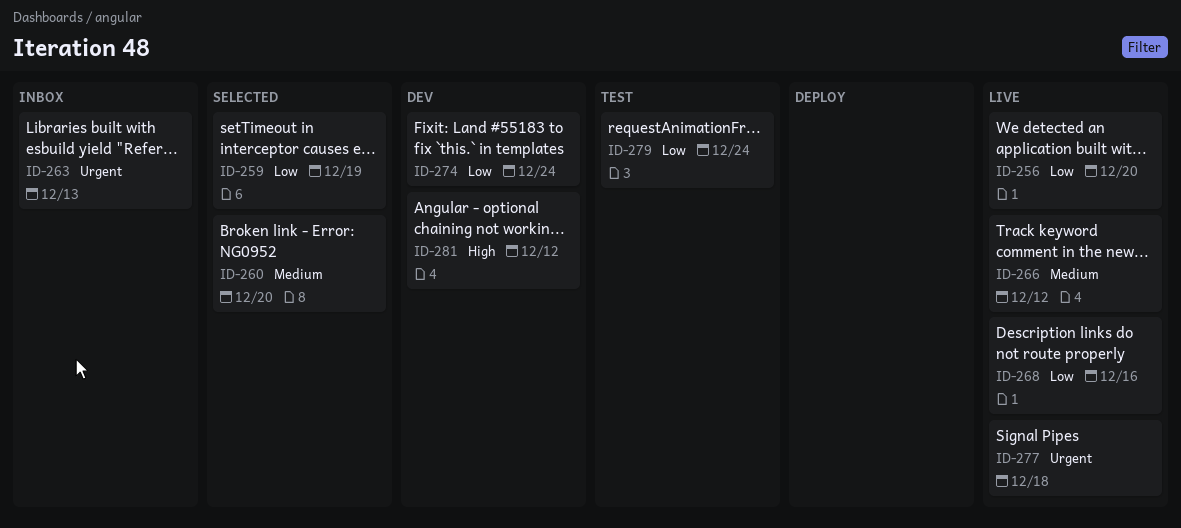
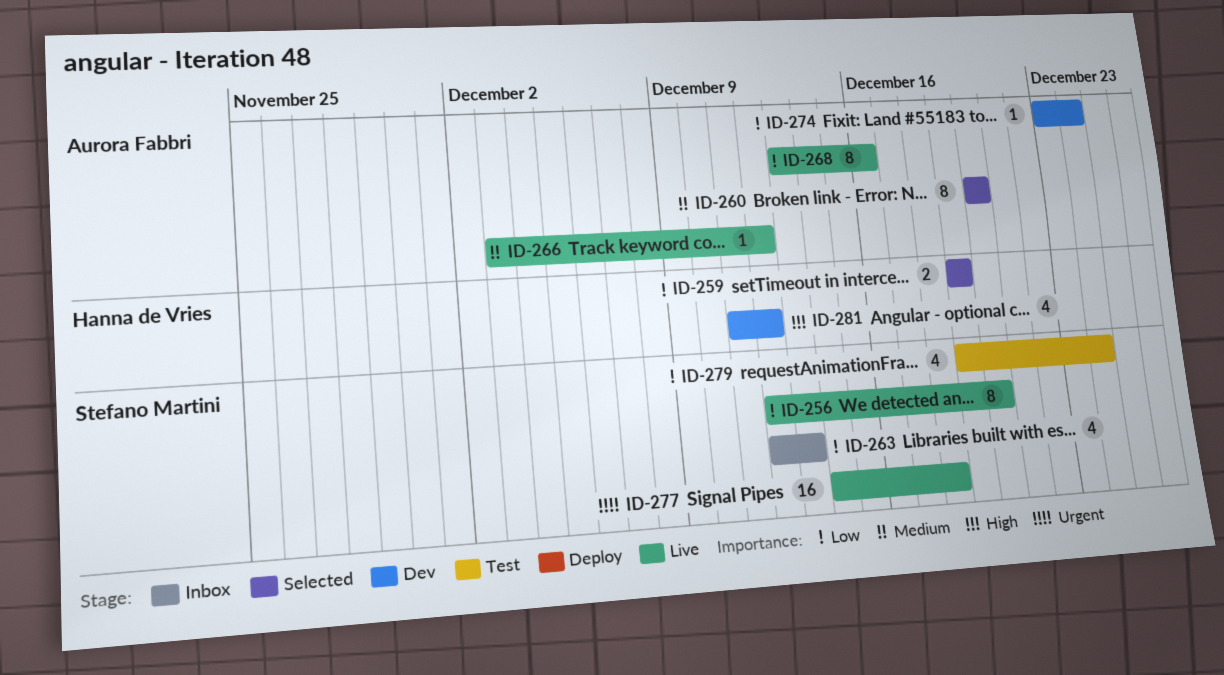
ID-263, priority: Urgent -> Low

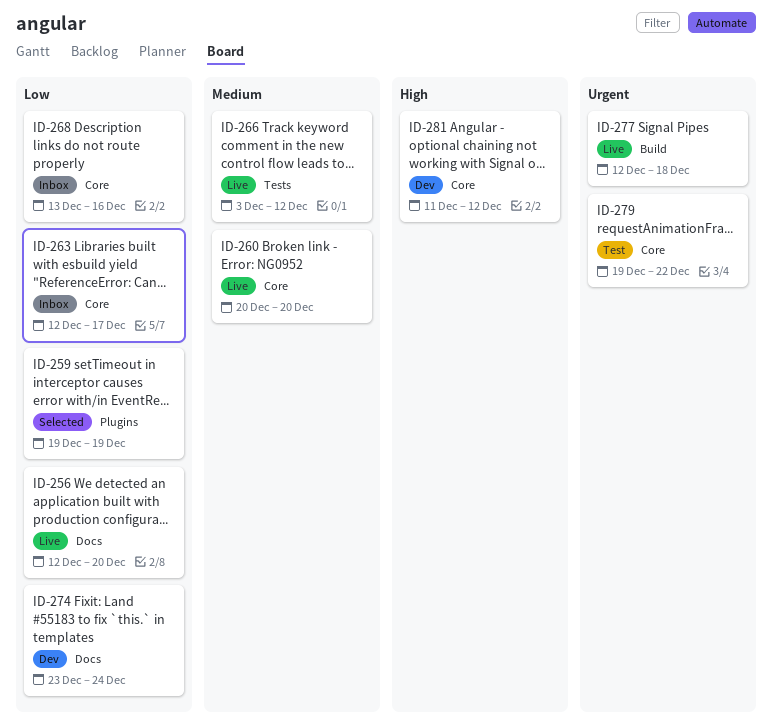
ID-260, status: Selected -> Live
ID-263, due: Dec 13 -> Dec 17
ID-268, status: Live -> Inbox
ID-277, start: Dec 14 -> Dec 12
ID-279, priority: Low -> Urgent
ID-279, due: Dec 24 -> Dec 22

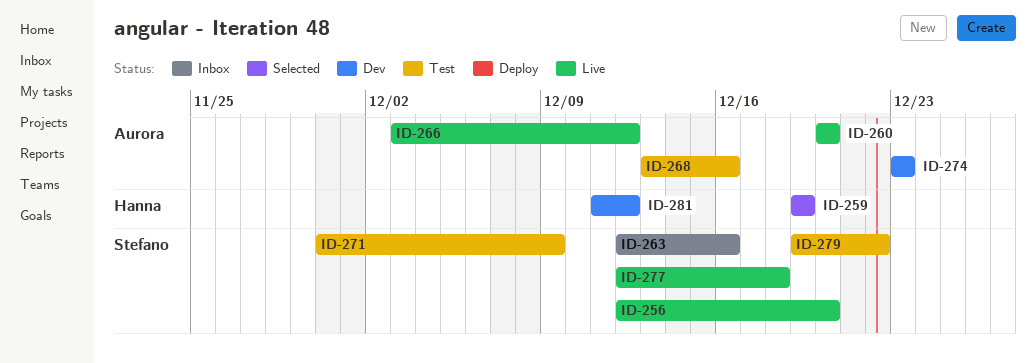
ID-263, due: Dec 17 -> Dec 16
ID-268, status: Inbox -> Test
ID-271: none -> present
ID-274, due: Dec 24 -> Dec 23

